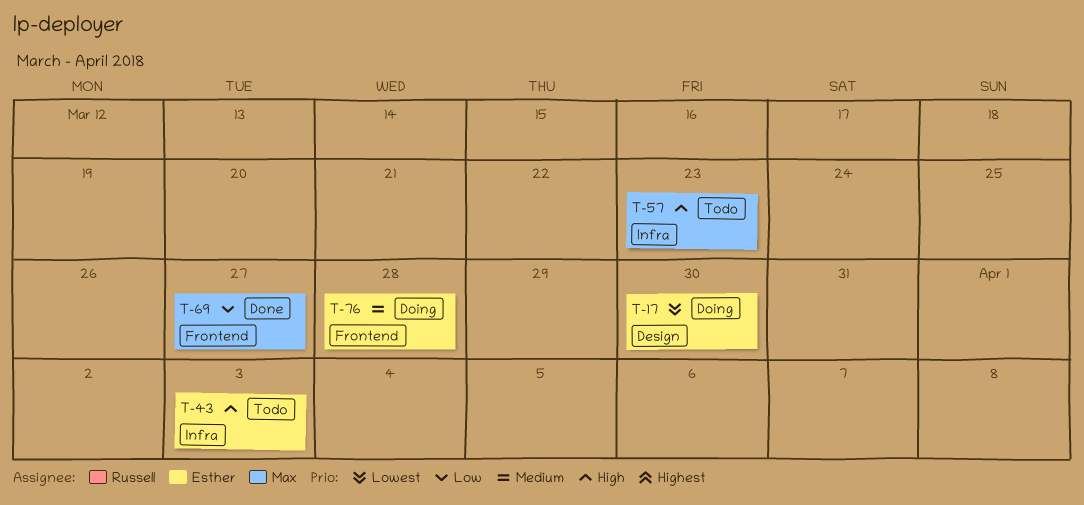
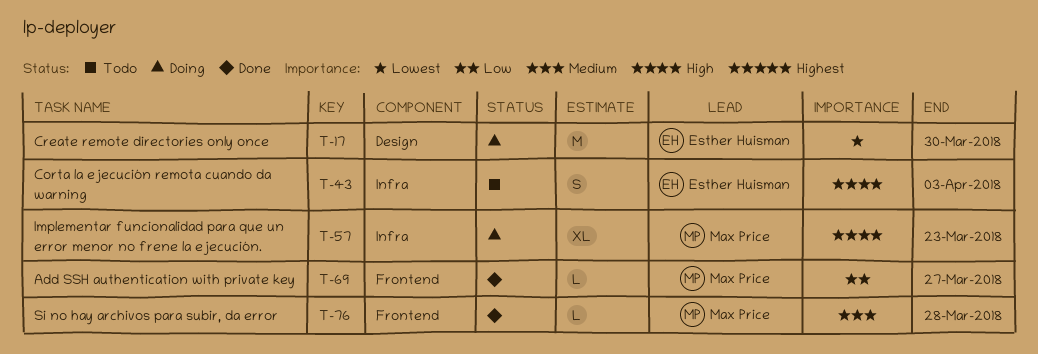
T-57, status: Todo -> Doing
T-76, status: Doing -> Done
T-76, owner: Esther Huisman -> Max Price

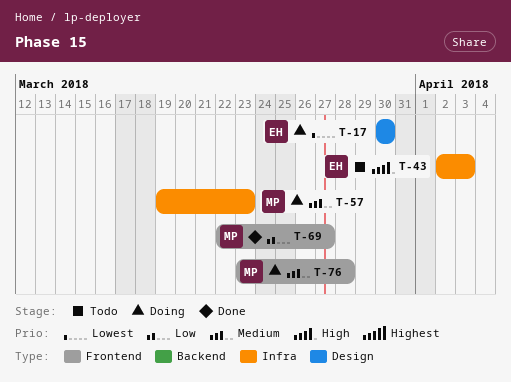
T-57, priority: High -> Medium
T-76, status: Done -> Doing

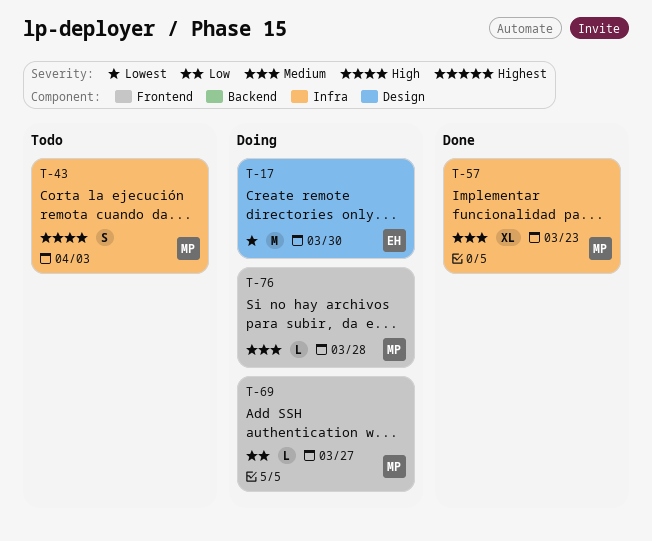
T-43, owner: EH -> MP
T-57, status: Doing -> Done
T-69, status: Done -> Doing

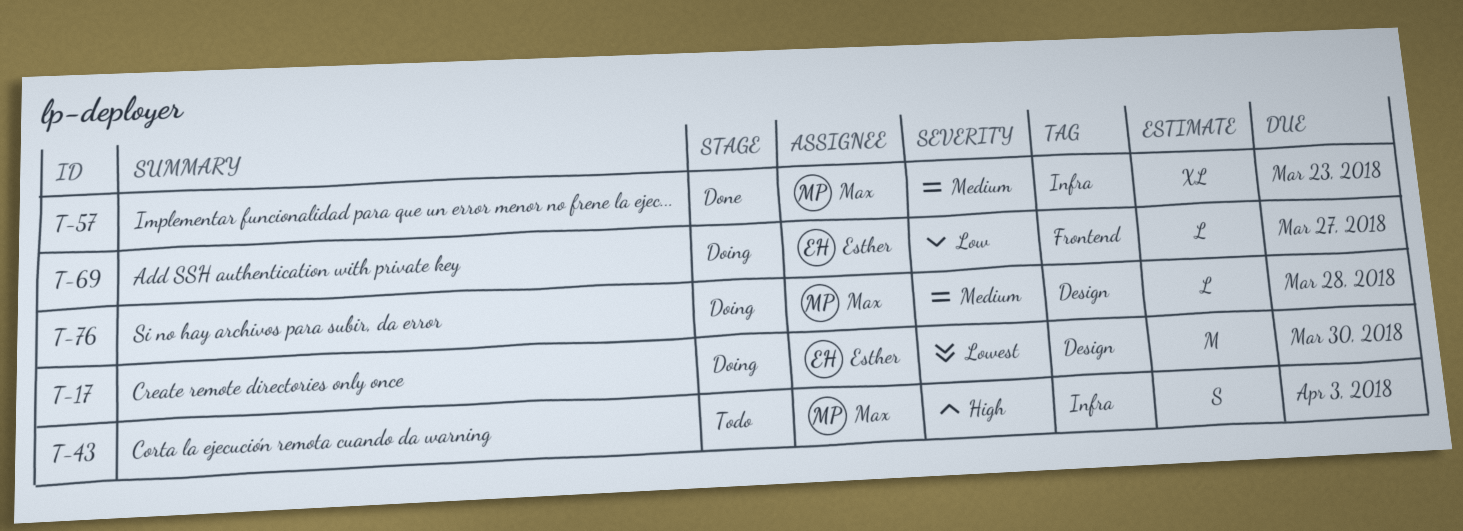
T-69, owner: Max -> Esther
T-76, label: Frontend -> Design

